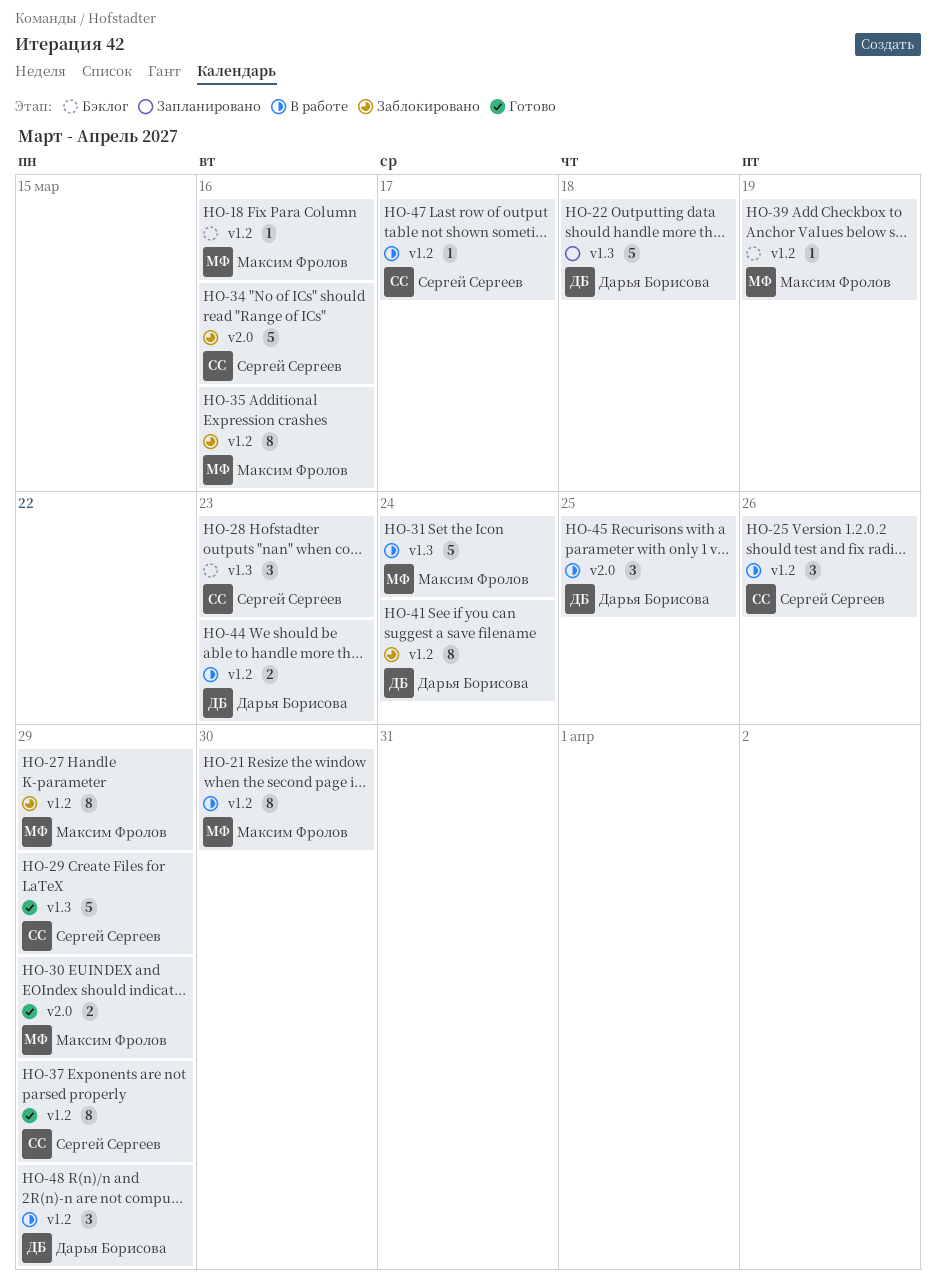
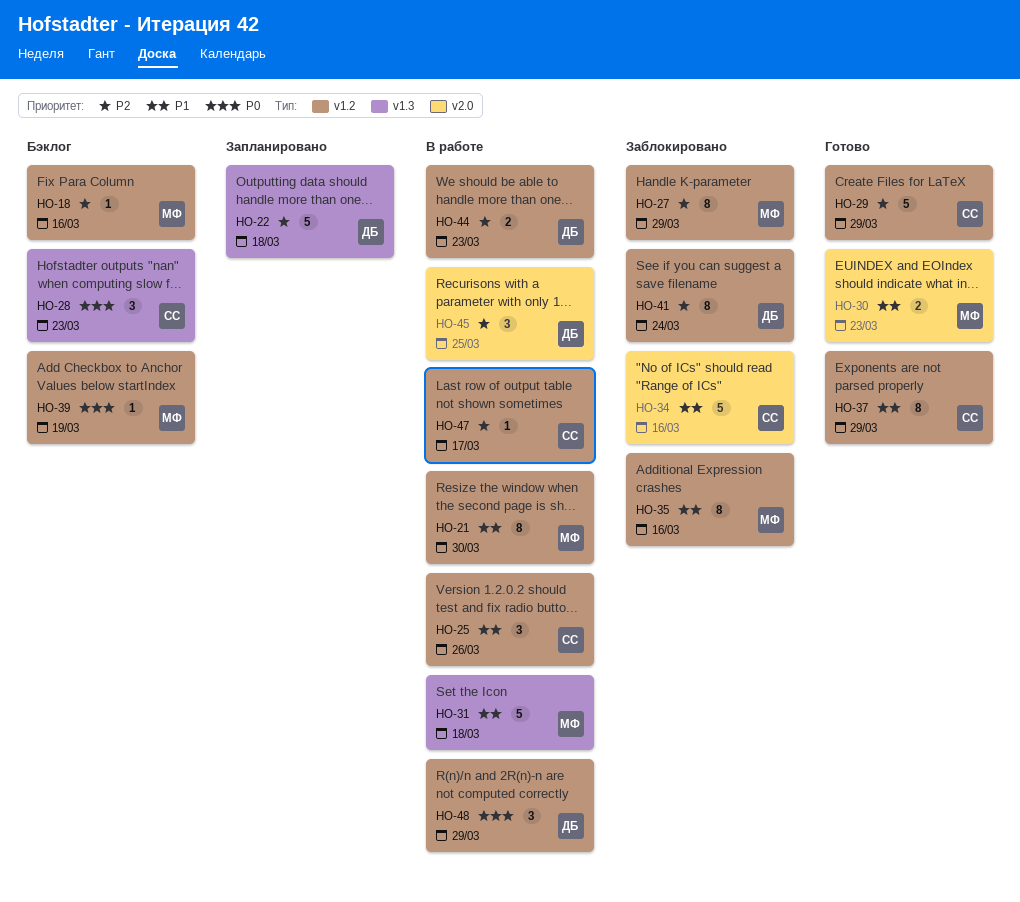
HO-29, label: v1.3 -> v1.2
HO-30, due: Mar 29 -> Mar 23
HO-31, due: Mar 24 -> Mar 18

